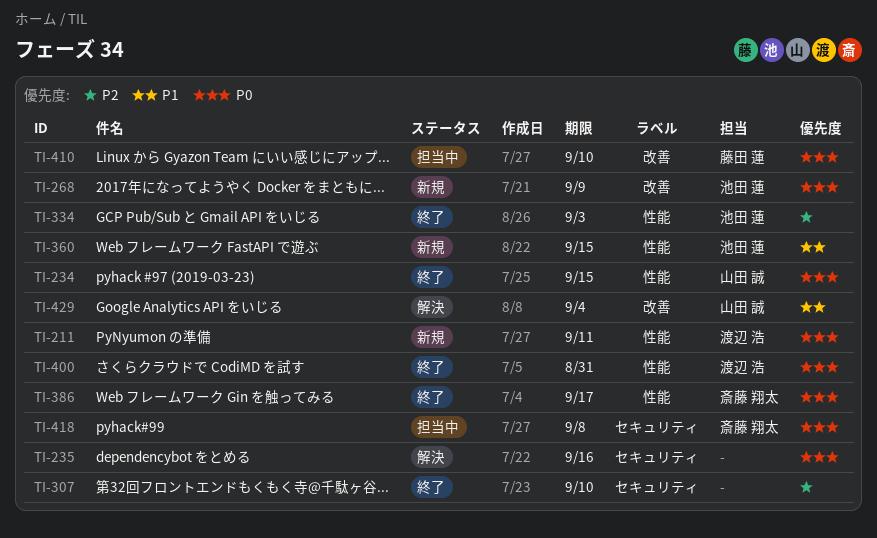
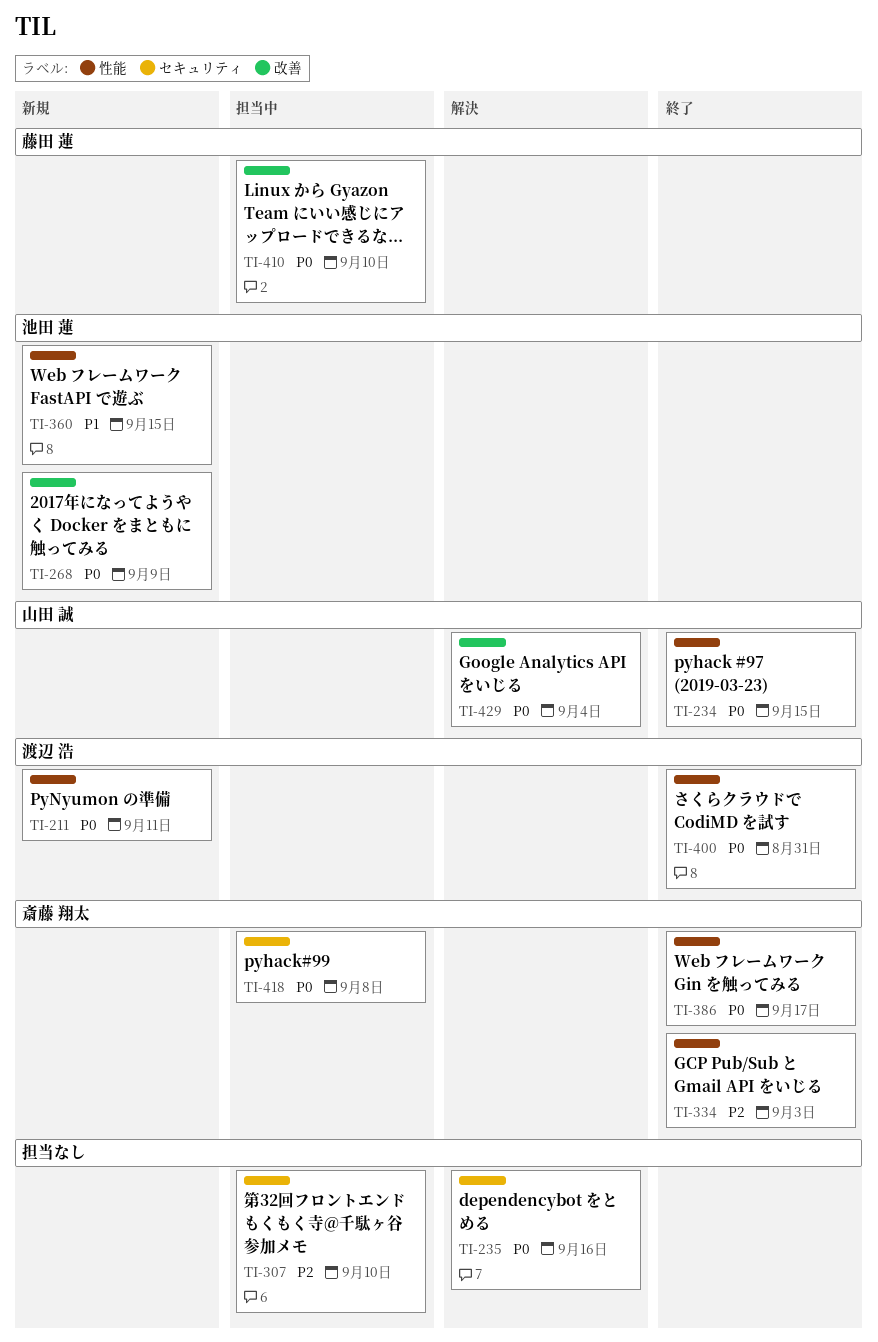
TI-307, status: 終了 -> 担当中
TI-334, owner: 池田 蓮 -> 斎藤 翔太
TI-429, priority: P1 -> P0

